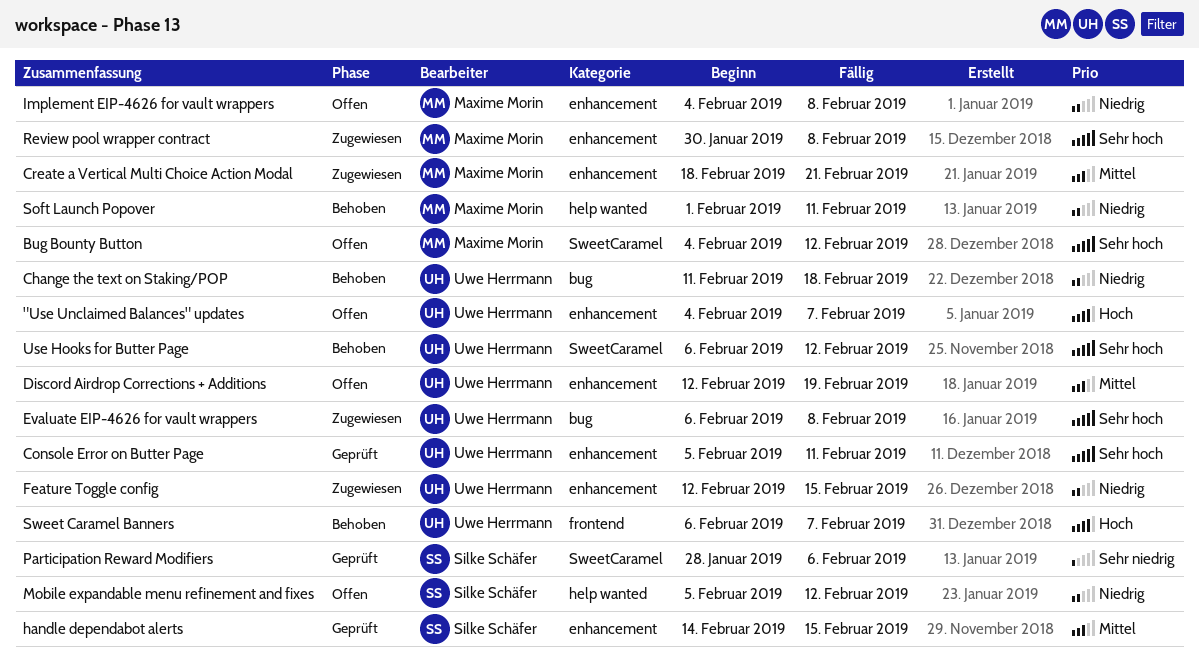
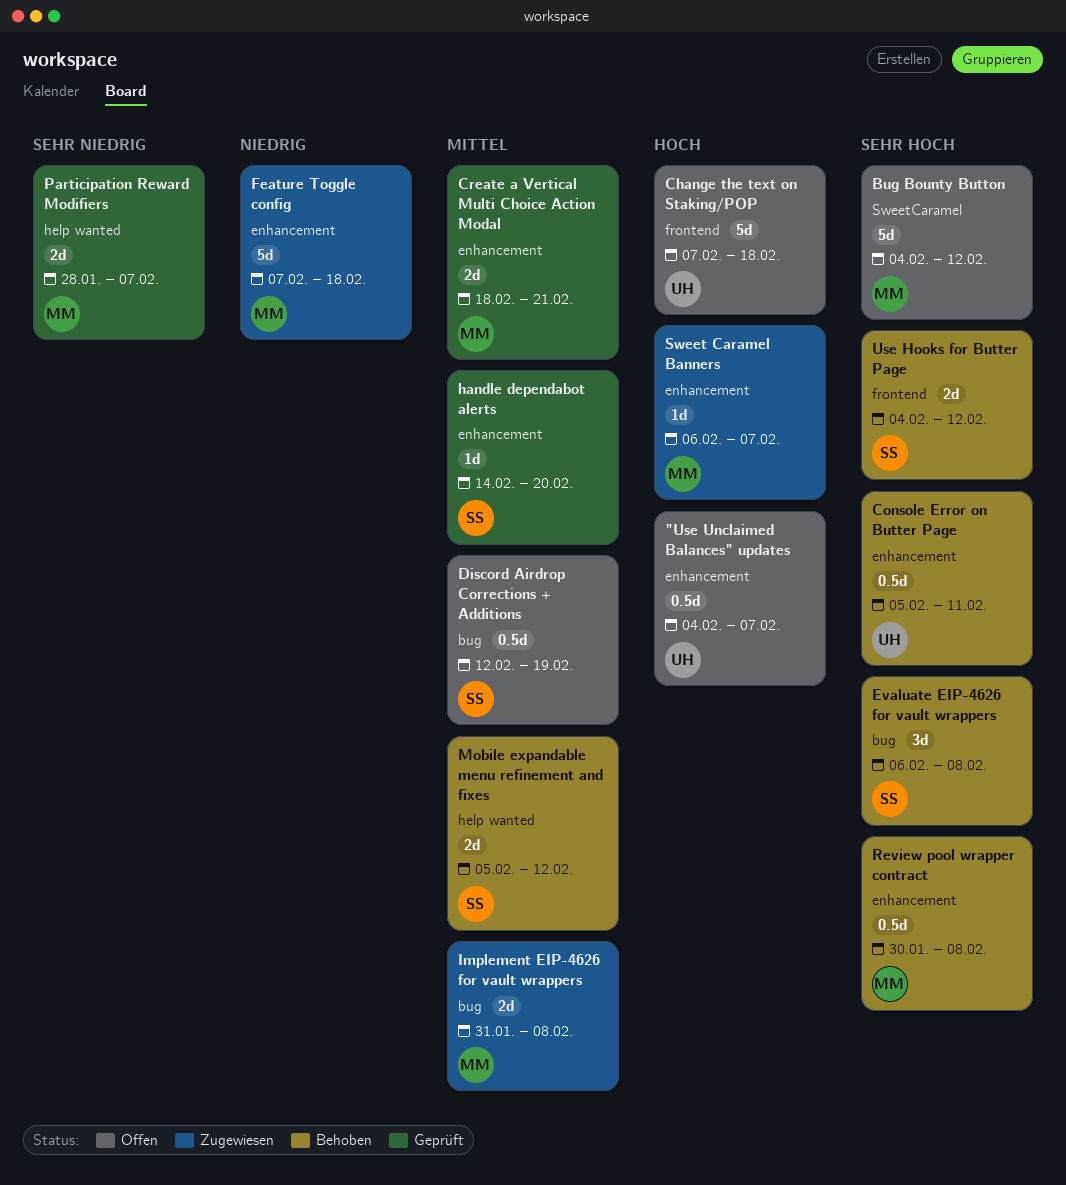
Change the text on Staking/POP, status: Behoben -> Offen
Change the text on Staking/POP, priority: Niedrig -> Hoch
Change the text on Staking/POP, label: bug -> frontend
Change the text on Staking/POP, start: Feb 11 -> Feb 7
Console Error on Butter Page, status: Geprüft -> Behoben
Create a Vertical Multi Choice Action Modal, status: Zugewiesen -> Geprüft
Discord Airdrop Corrections + Additions, owner: Uwe Herrmann -> Silke Schäfer
Discord Airdrop Corrections + Additions, label: enhancement -> bug
Evaluate EIP-4626 for vault wrappers, status: Zugewiesen -> Behoben
Evaluate EIP-4626 for vault wrappers, owner: Uwe Herrmann -> Silke Schäfer
Feature Toggle config, owner: Uwe Herrmann -> Maxime Morin
Feature Toggle config, start: Feb 12 -> Feb 7
Feature Toggle config, due: Feb 15 -> Feb 18
handle dependabot alerts, due: Feb 15 -> Feb 20
Implement EIP-4626 for vault wrappers, status: Offen -> Zugewiesen
Implement EIP-4626 for vault wrappers, priority: Niedrig -> Mittel
Implement EIP-4626 for vault wrappers, label: enhancement -> bug
Implement EIP-4626 for vault wrappers, start: Feb 4 -> Jan 31
Mobile expandable menu refinement and fixes, status: Offen -> Behoben
Mobile expandable menu refinement and fixes, priority: Niedrig -> Mittel
Participation Reward Modifiers, owner: Silke Schäfer -> Maxime Morin
Participation Reward Modifiers, label: SweetCaramel -> help wanted
Participation Reward Modifiers, due: Feb 6 -> Feb 7
Review pool wrapper contract, status: Zugewiesen -> Behoben
Soft Launch Popover: present -> none
Sweet Caramel Banners, status: Behoben -> Zugewiesen
Sweet Caramel Banners, owner: Uwe Herrmann -> Maxime Morin
Sweet Caramel Banners, label: frontend -> enhancement
Use Hooks for Butter Page, owner: Uwe Herrmann -> Silke Schäfer
Use Hooks for Butter Page, label: SweetCaramel -> frontend
Use Hooks for Butter Page, start: Feb 6 -> Feb 4

